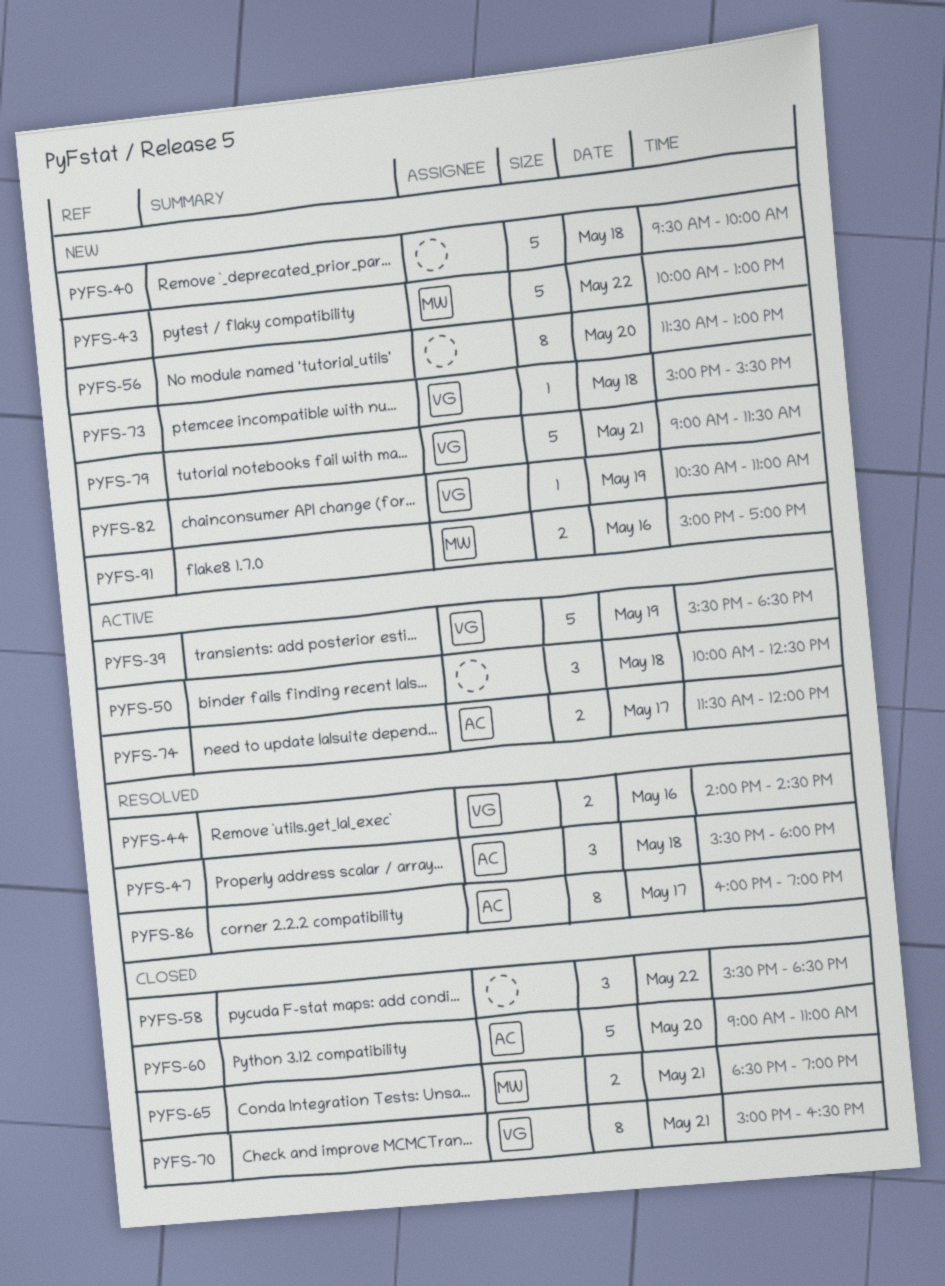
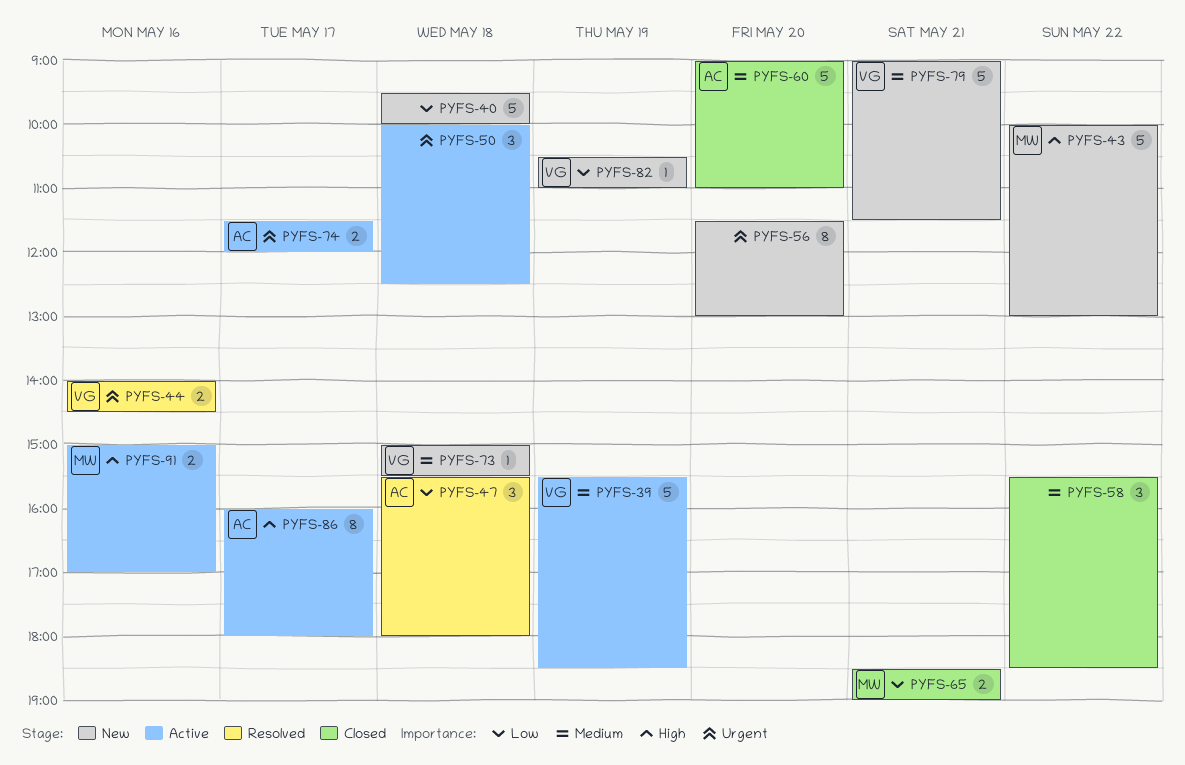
PYFS-70: present -> none
PYFS-86, status: Resolved -> Active
PYFS-86, ends: 19:00 -> 18:00
PYFS-91, status: New -> Active

